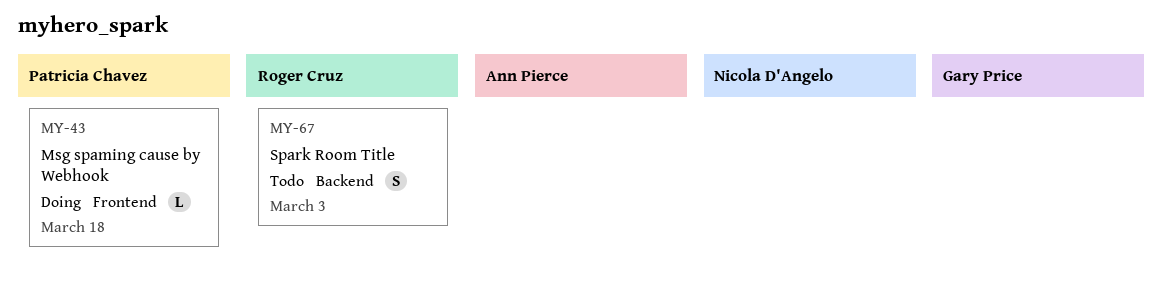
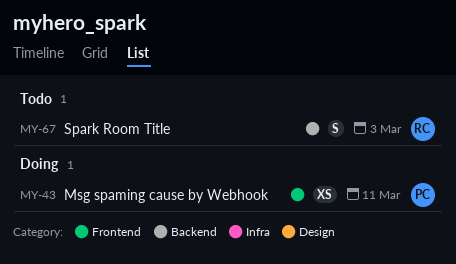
MY-43, estimate: L -> XS
MY-43, due: Mar 18 -> Mar 11

